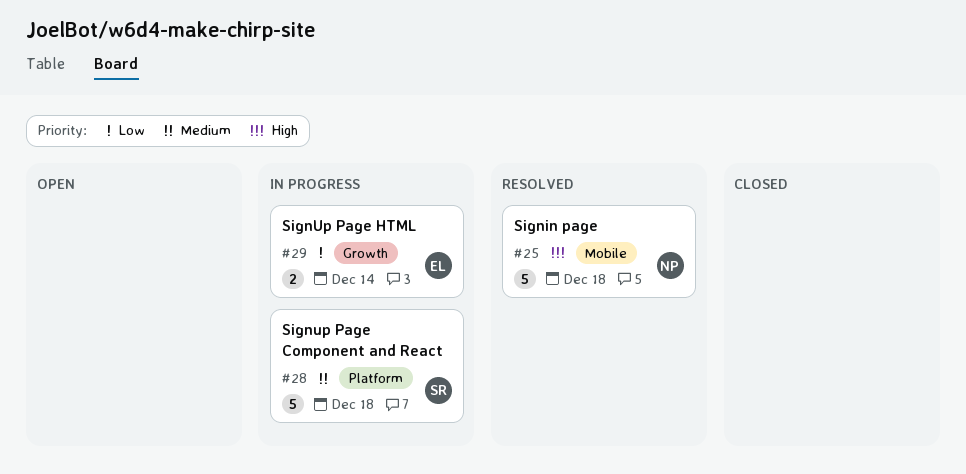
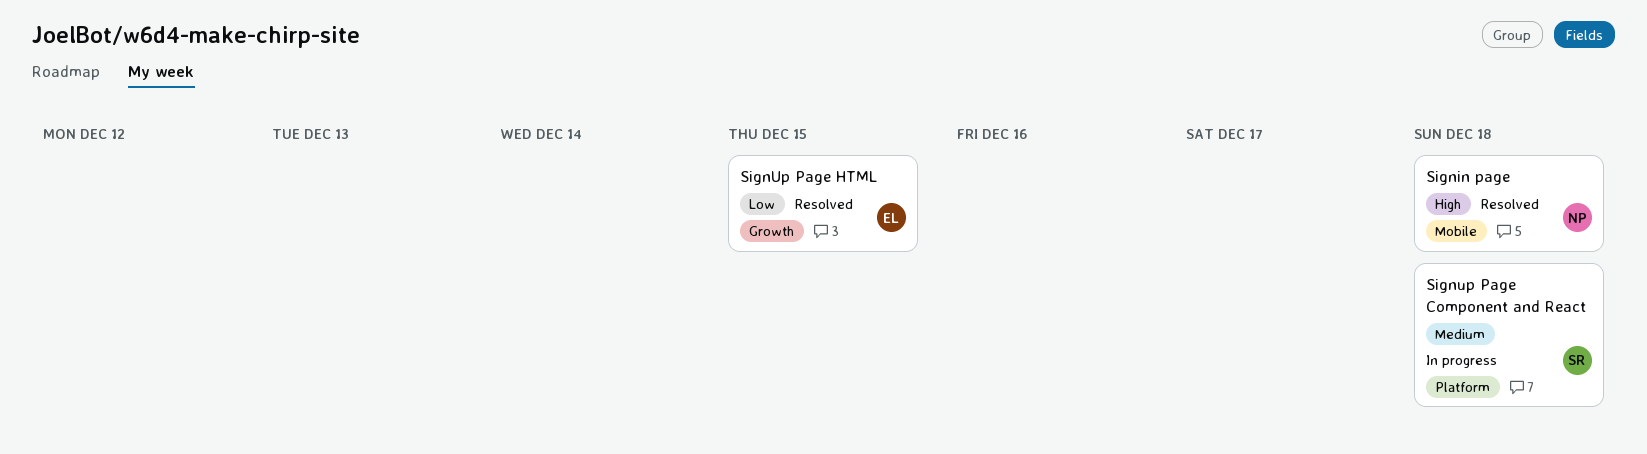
SignUp Page HTML, status: In progress -> Resolved
SignUp Page HTML, due: Dec 14 -> Dec 15

